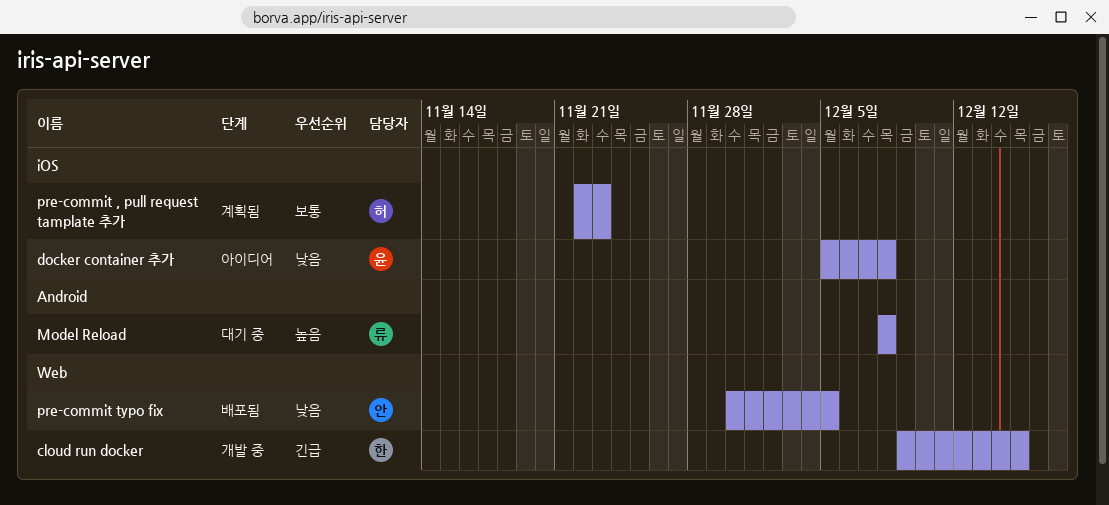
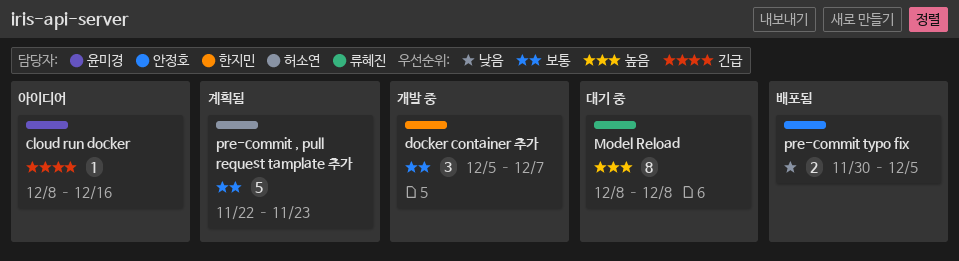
cloud run docker, status: 개발 중 -> 아이디어
cloud run docker, owner: 한지민 -> 윤미경
cloud run docker, start: Dec 9 -> Dec 8
cloud run docker, due: Dec 15 -> Dec 16
docker container 추가, status: 아이디어 -> 개발 중
docker container 추가, owner: 윤미경 -> 한지민
docker container 추가, priority: 낮음 -> 보통
docker container 추가, due: Dec 8 -> Dec 7

